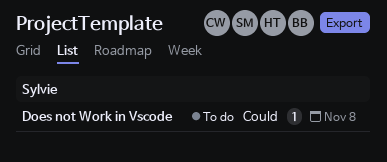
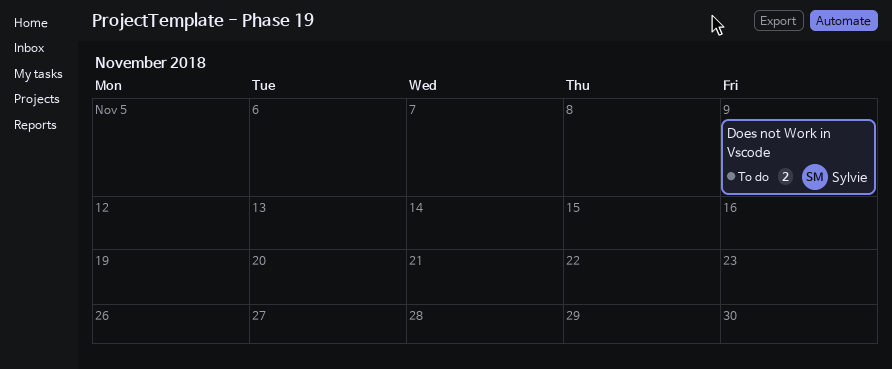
Does not Work in Vscode, estimate: 1 -> 2
Does not Work in Vscode, due: Nov 8 -> Nov 9

